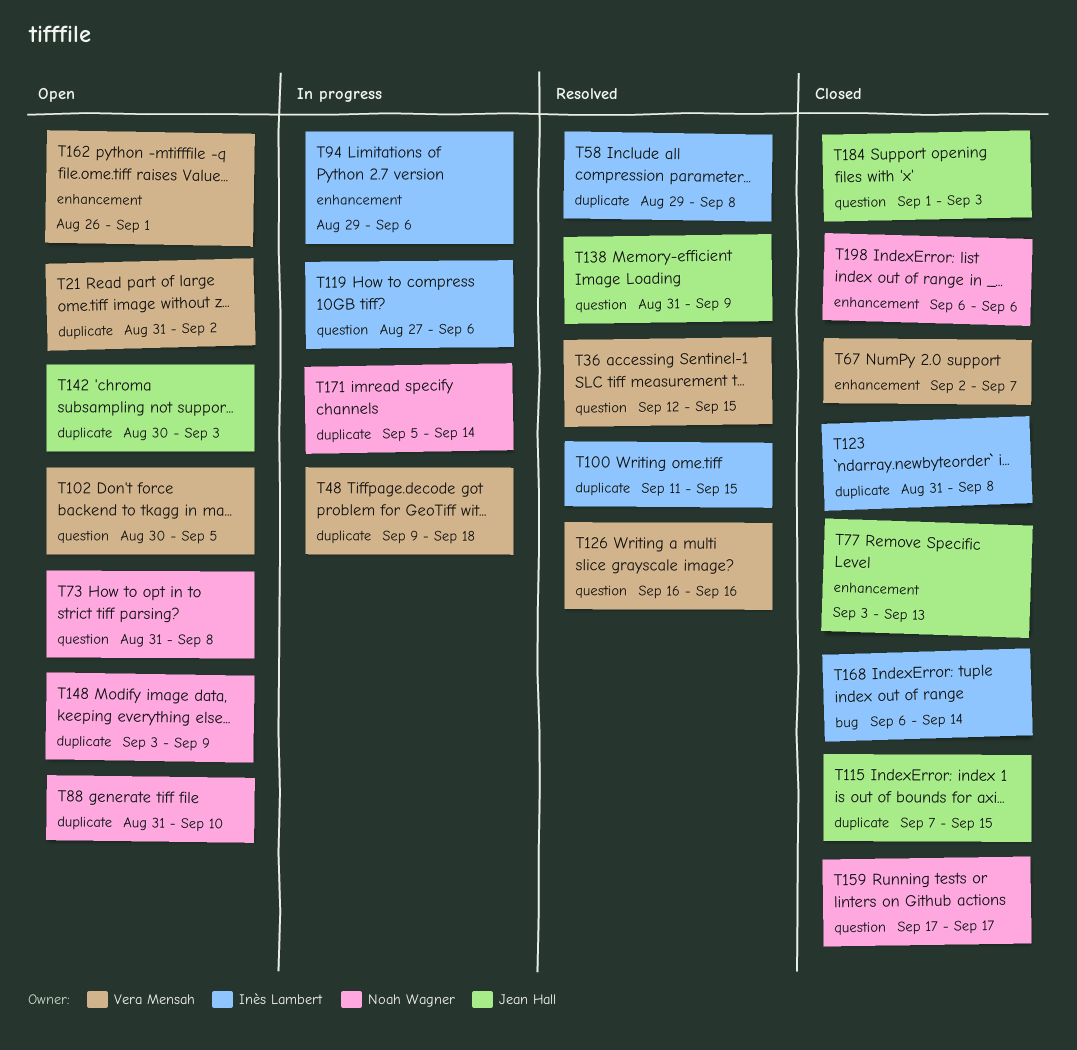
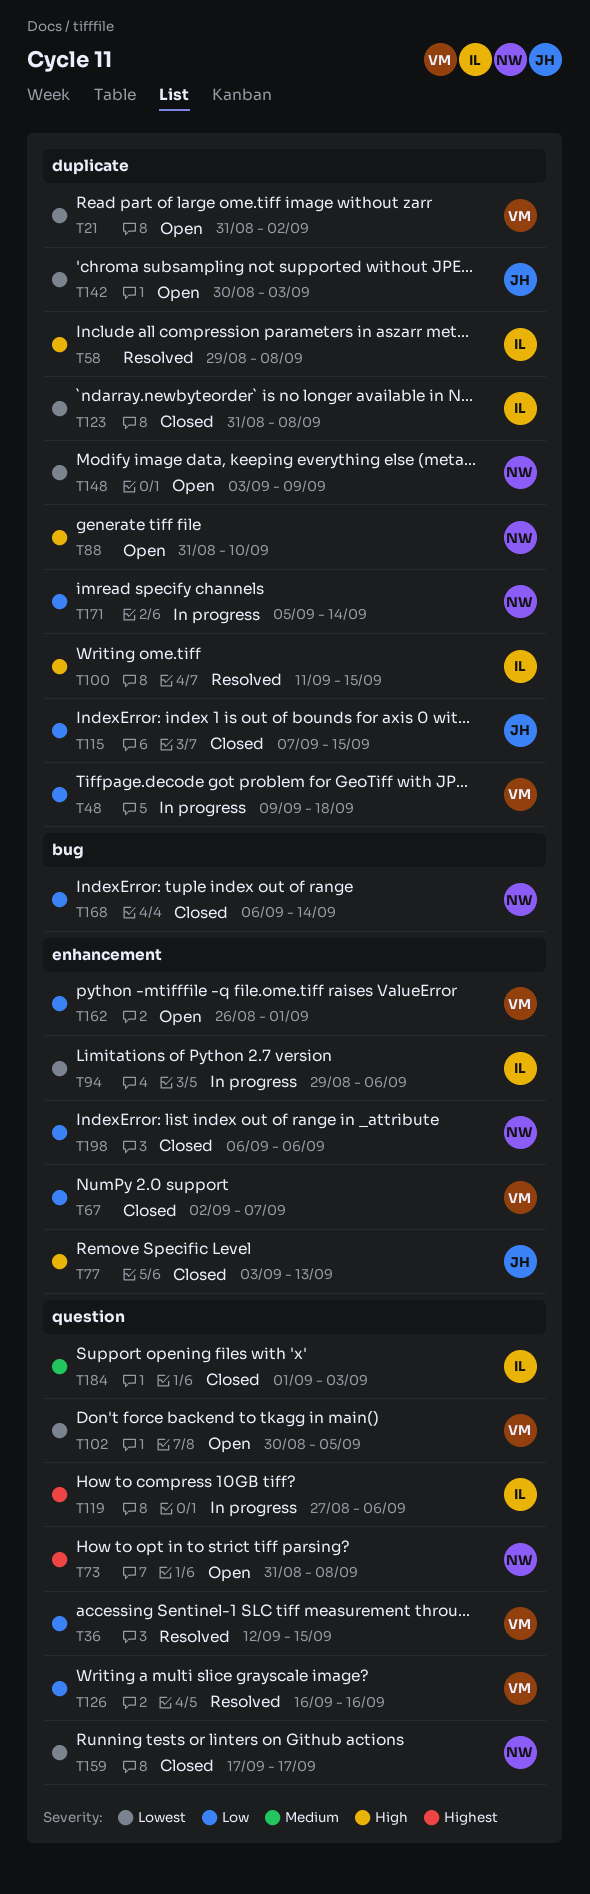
T138: present -> none
T168, owner: Inès Lambert -> Noah Wagner
T184, owner: Jean Hall -> Inès Lambert

